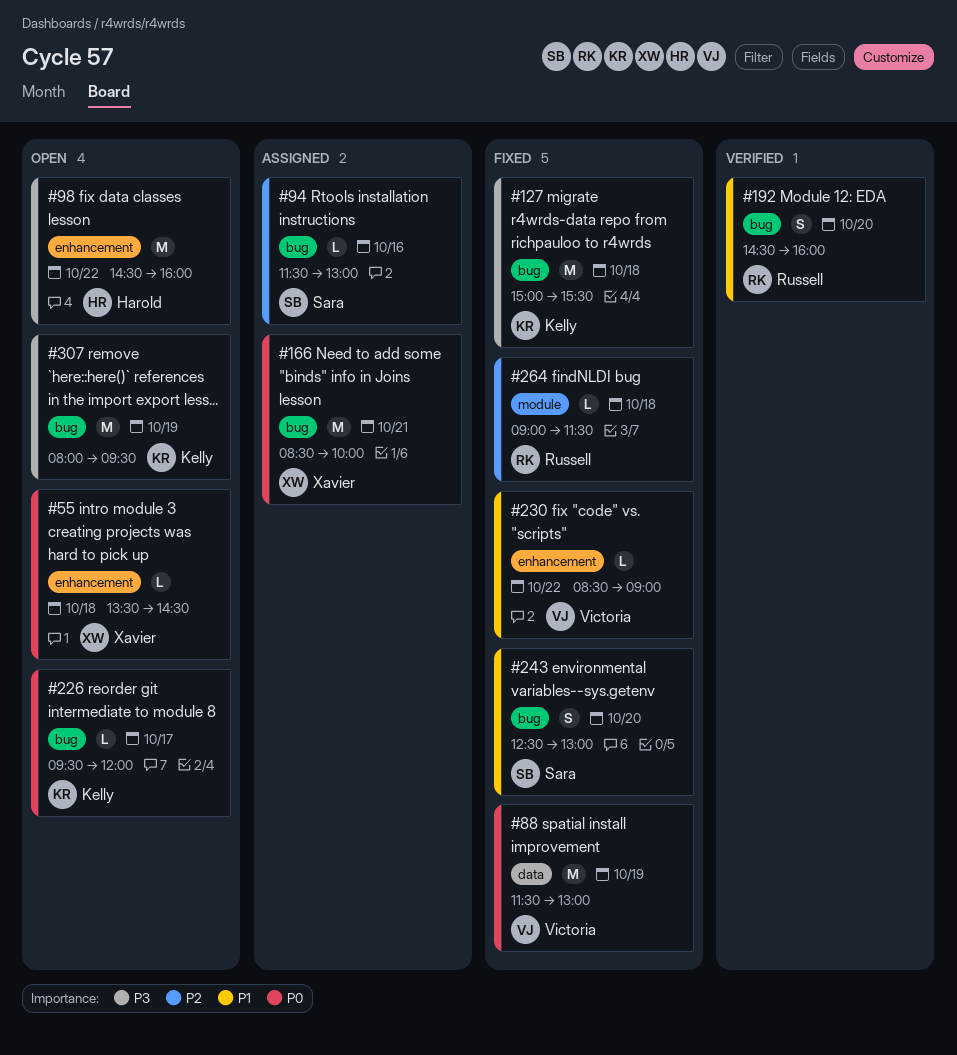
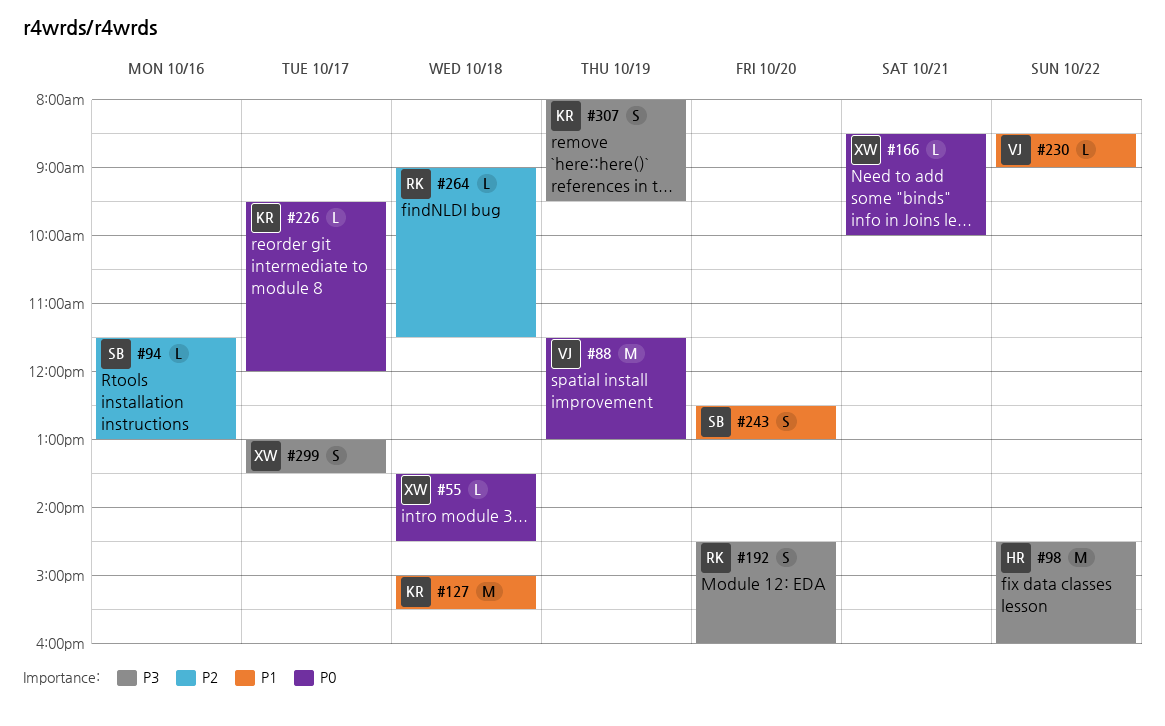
#127, priority: P3 -> P1
#166, estimate: M -> L
#192, priority: P1 -> P3
#299: none -> present
#307, estimate: M -> S

